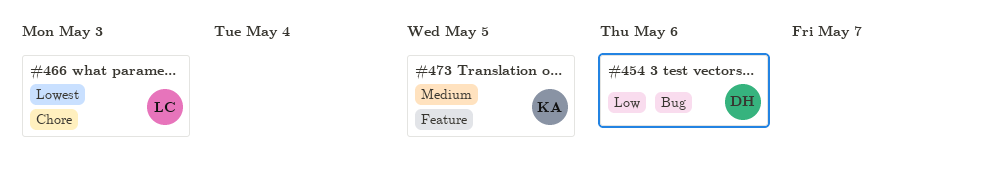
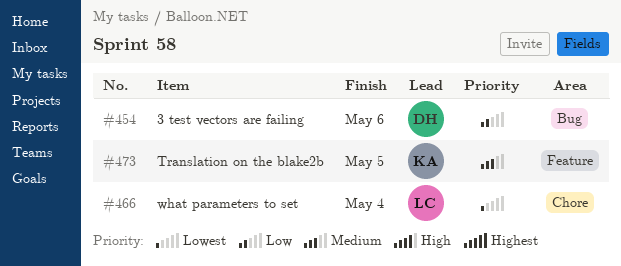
#466, due: May 3 -> May 4

